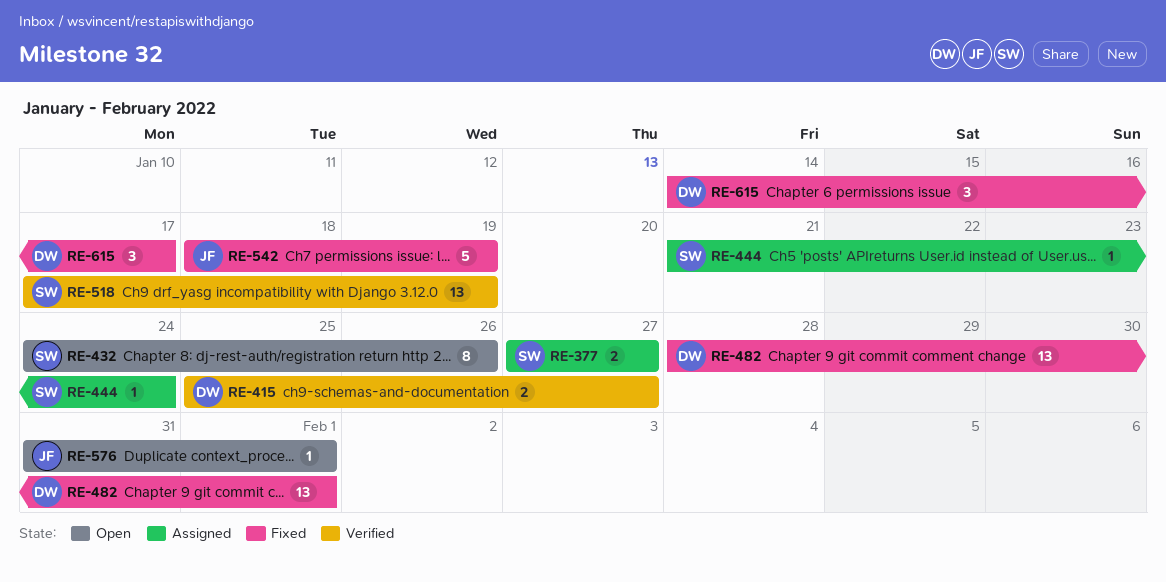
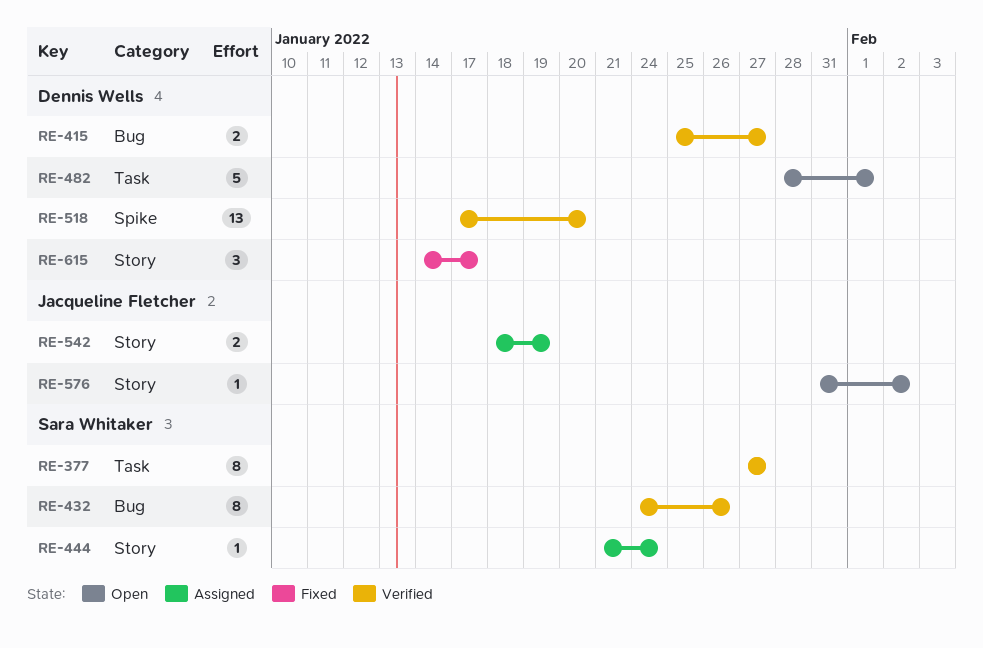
RE-377, status: Assigned -> Verified
RE-377, estimate: 2 -> 8
RE-432, status: Open -> Verified
RE-482, status: Fixed -> Open
RE-482, estimate: 13 -> 5
RE-518, owner: Sara Whitaker -> Dennis Wells
RE-518, due: Jan 19 -> Jan 20
RE-542, status: Fixed -> Assigned
RE-542, estimate: 5 -> 2
RE-576, due: Feb 1 -> Feb 2

